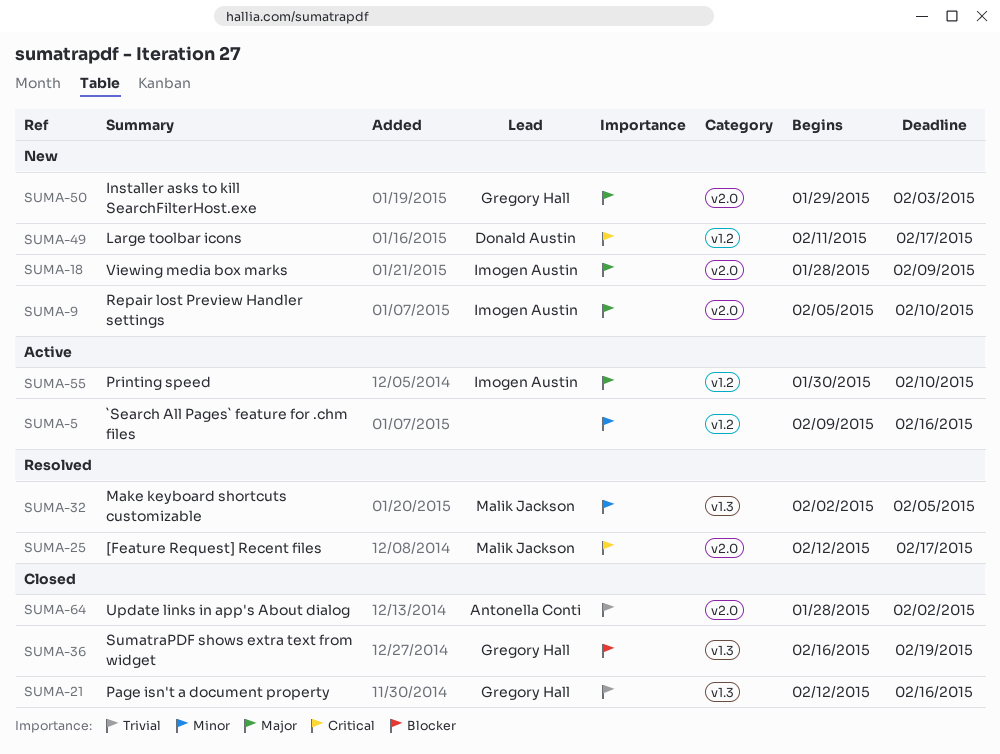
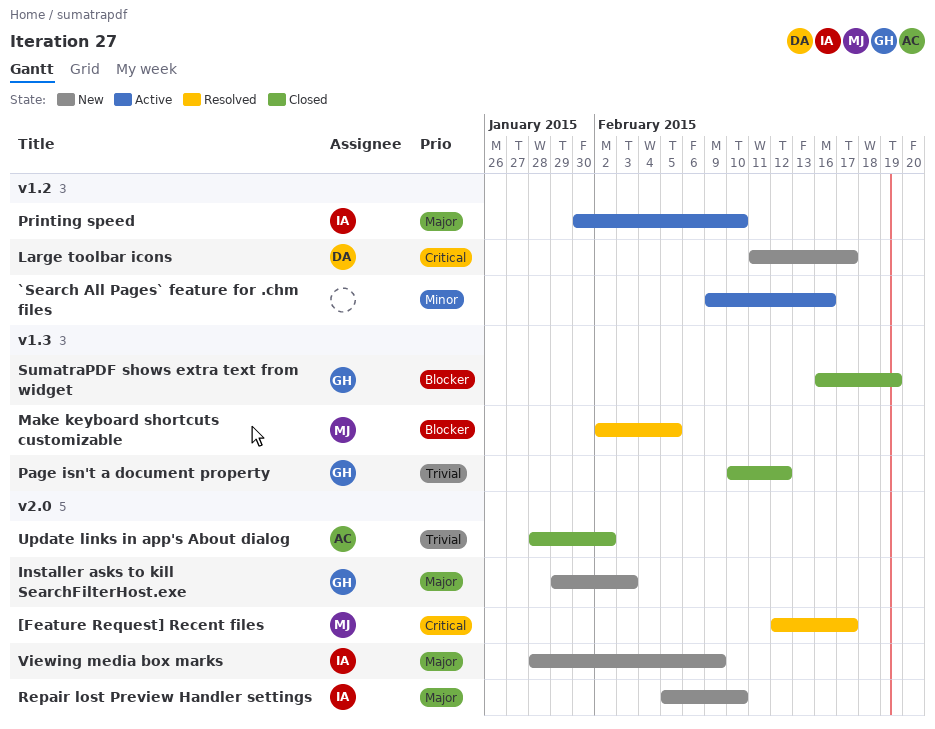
Make keyboard shortcuts customizable, priority: Minor -> Blocker
Page isn't a document property, start: Feb 12 -> Feb 10
Page isn't a document property, due: Feb 16 -> Feb 12

